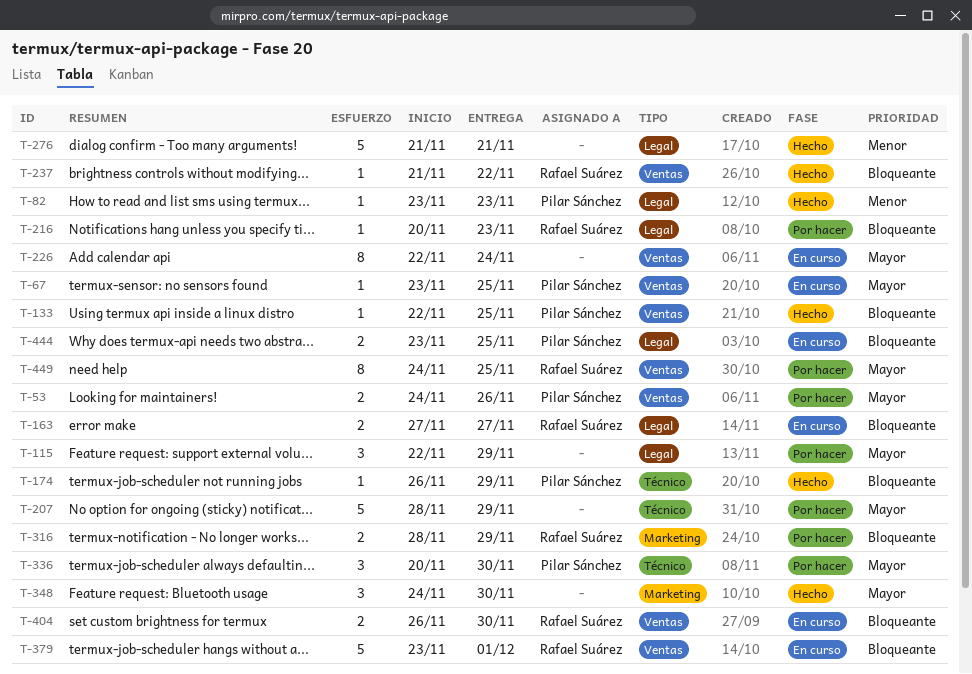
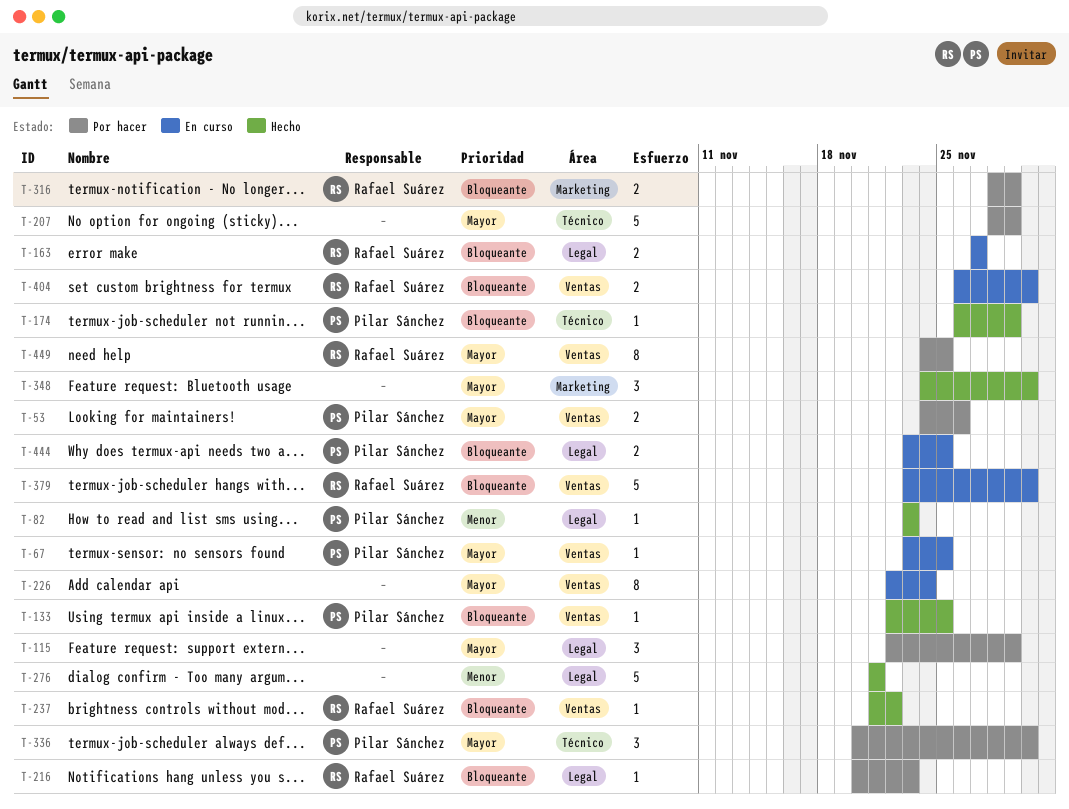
T-379, due: Dec 1 -> Nov 30

